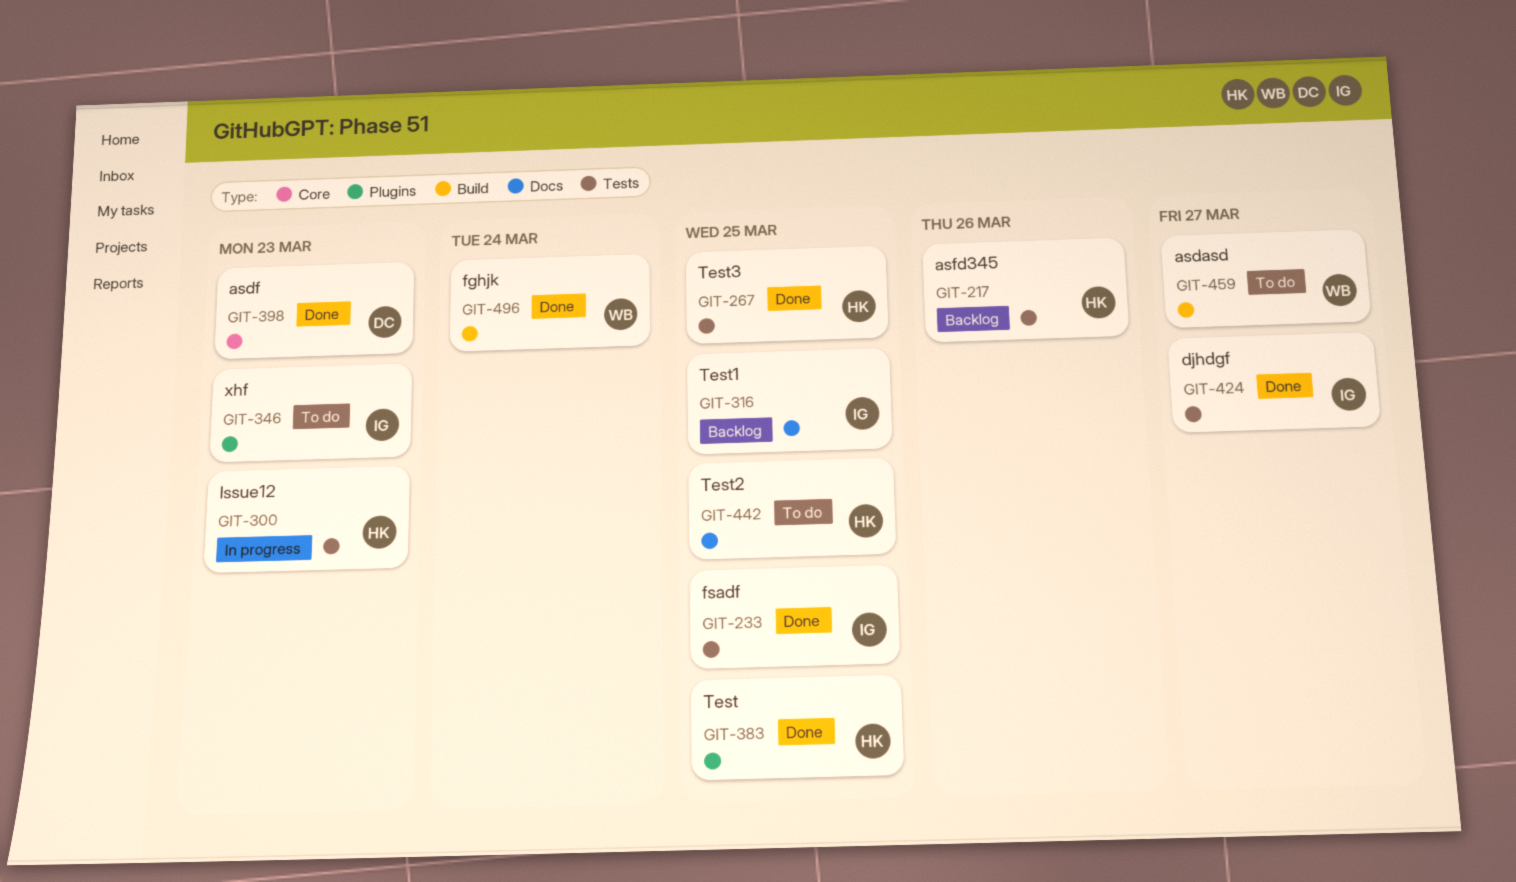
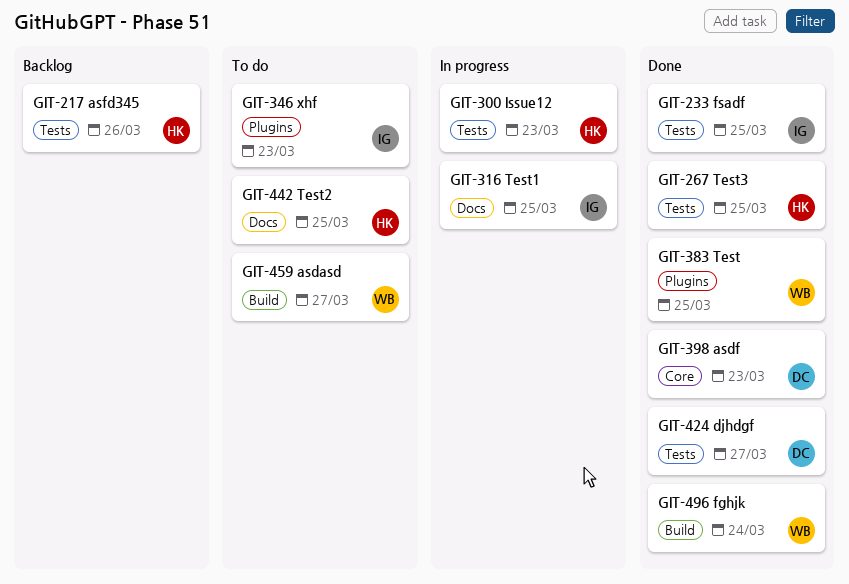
GIT-316, status: Backlog -> In progress
GIT-383, owner: HK -> WB
GIT-424, owner: IG -> DC

